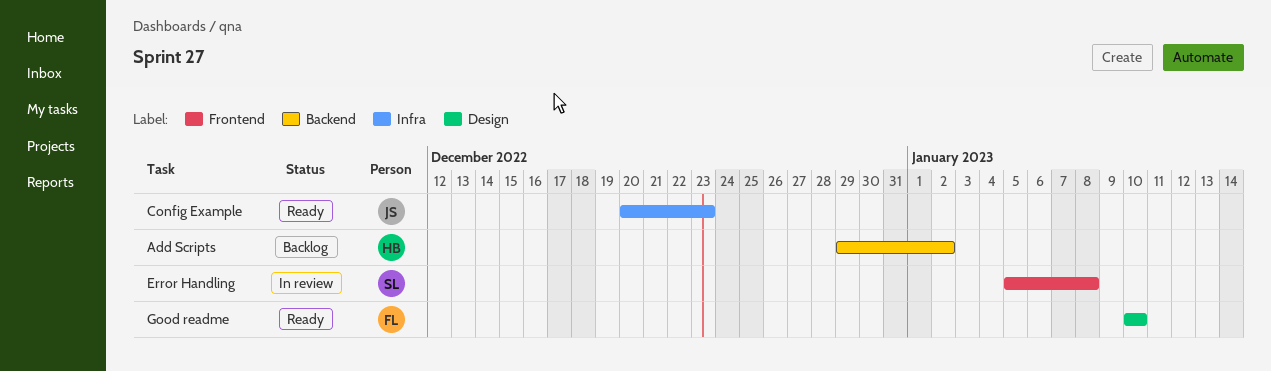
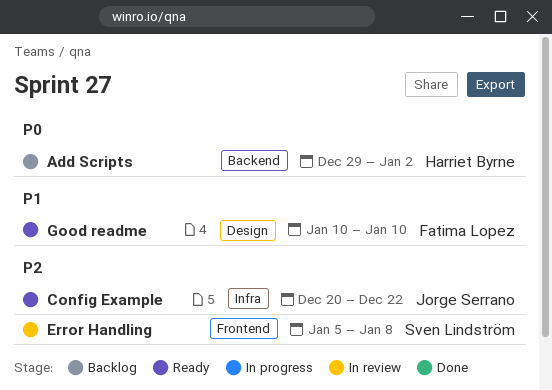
Config Example, due: Dec 23 -> Dec 22

